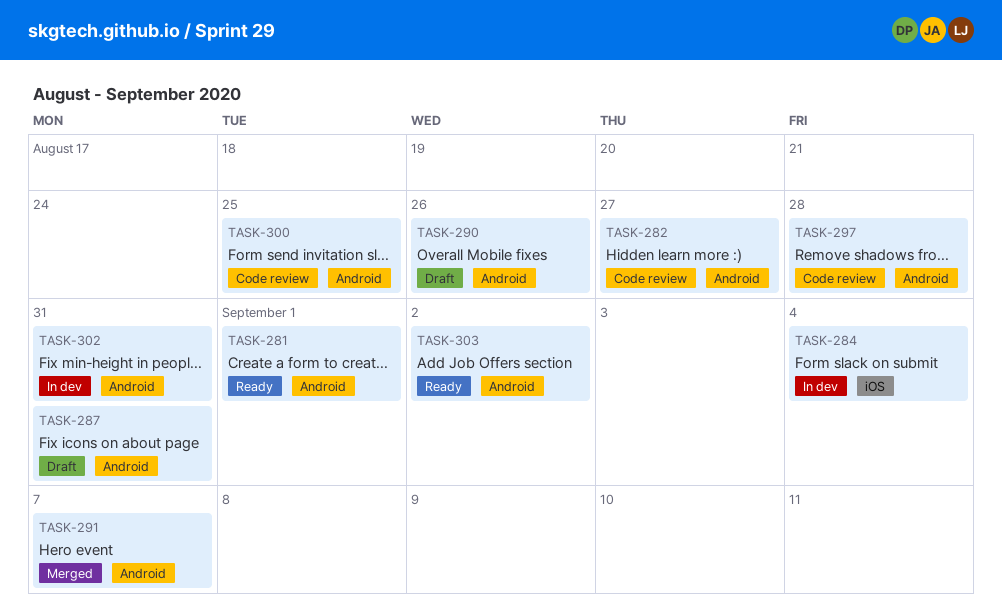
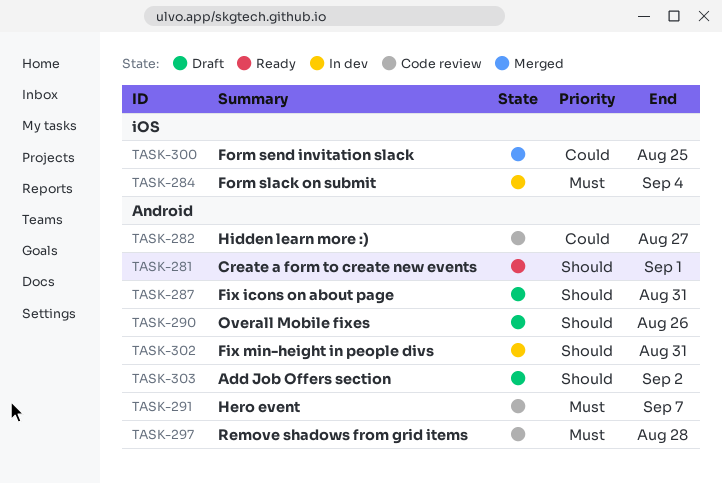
TASK-291, status: Merged -> Code review
TASK-300, status: Code review -> Merged
TASK-300, label: Android -> iOS
TASK-303, status: Ready -> Draft

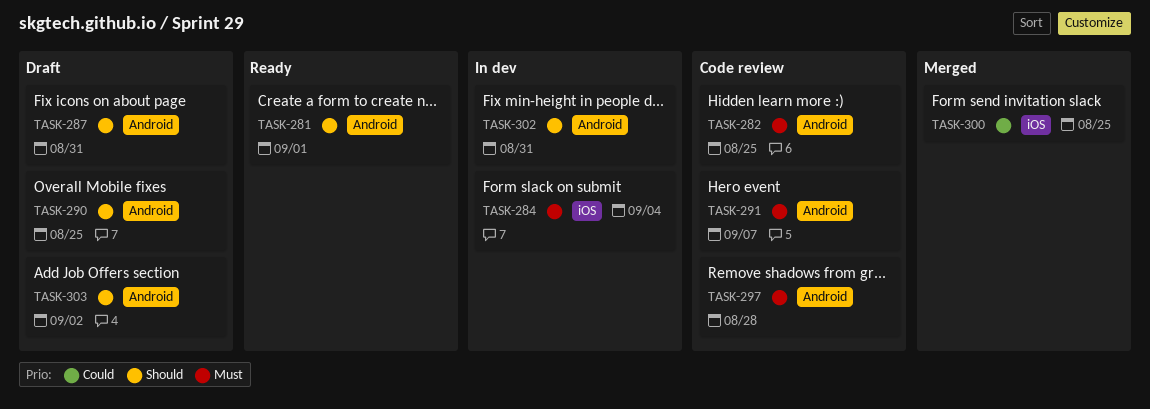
TASK-282, priority: Could -> Must
TASK-282, due: Aug 27 -> Aug 25
TASK-290, due: Aug 26 -> Aug 25

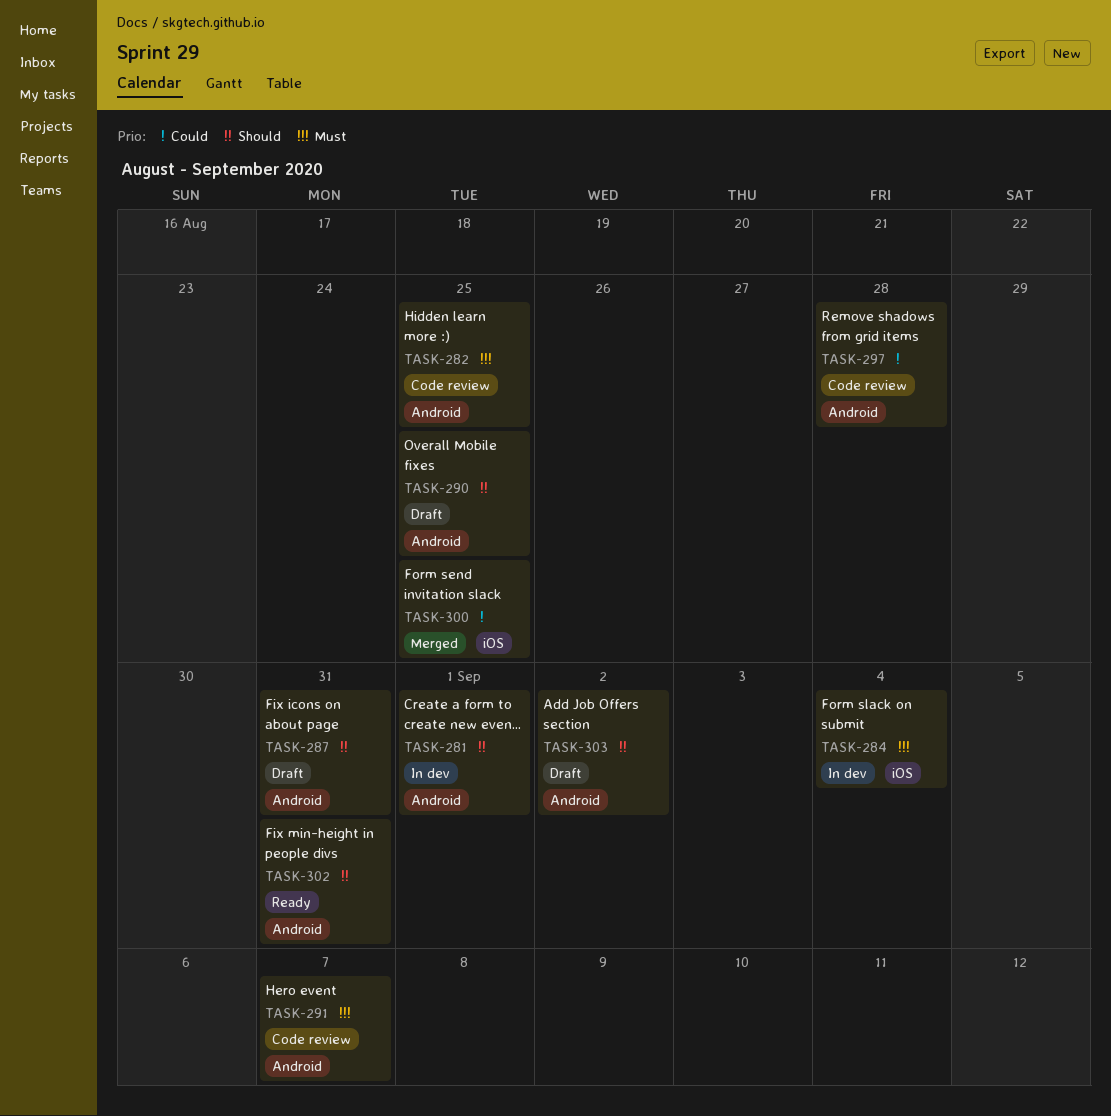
TASK-281, status: Ready -> In dev
TASK-297, priority: Must -> Could
TASK-302, status: In dev -> Ready

